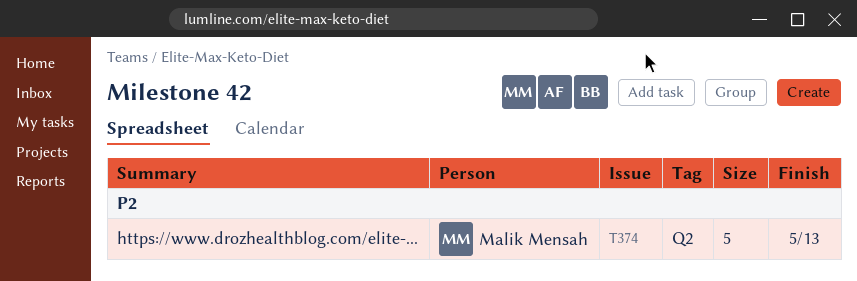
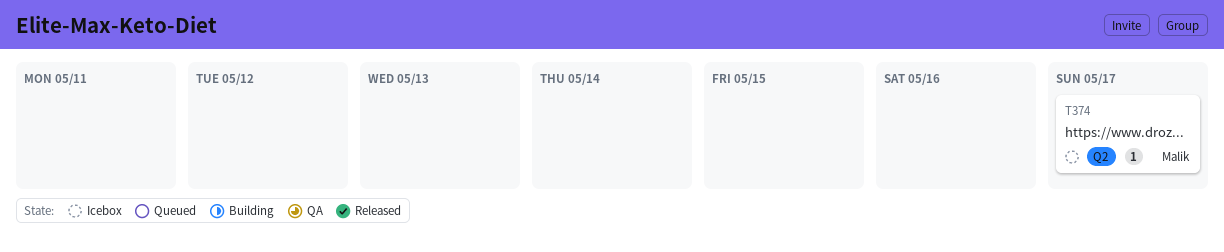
T374, estimate: 5 -> 1
T374, due: May 13 -> May 17

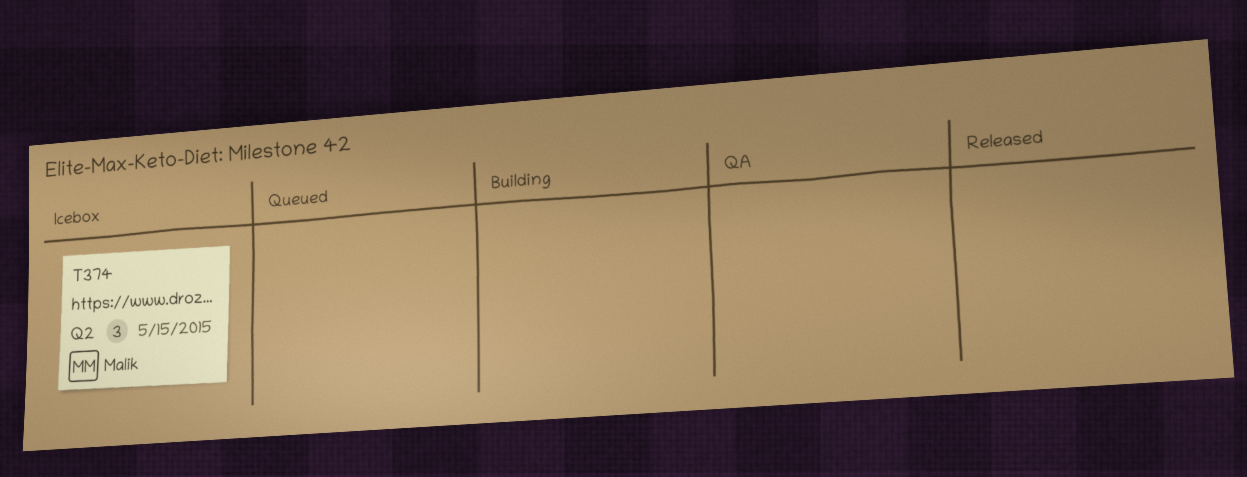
T374, estimate: 1 -> 3
T374, due: May 17 -> May 15

